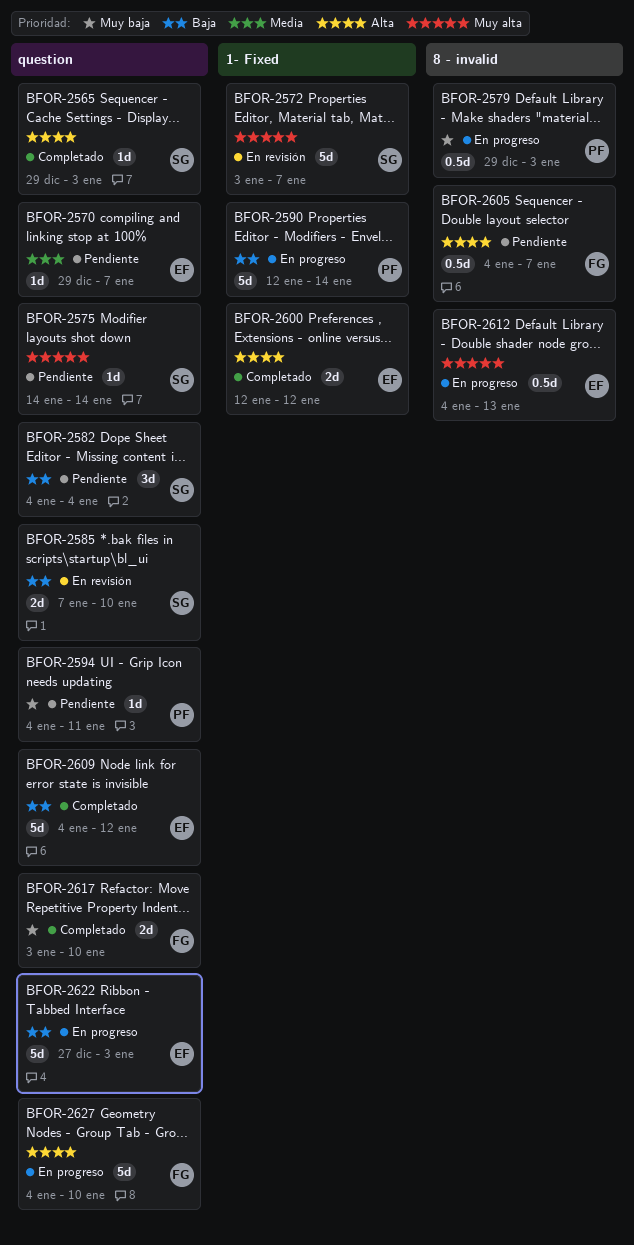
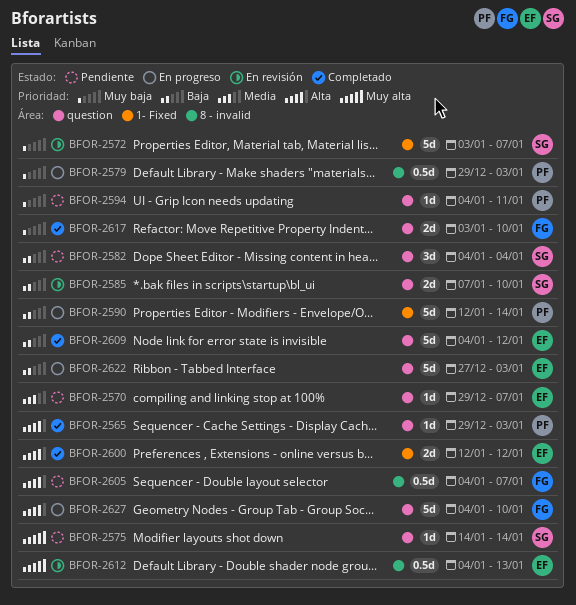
BFOR-2565, owner: SG -> PF
BFOR-2572, priority: Muy alta -> Muy baja
BFOR-2612, status: En progreso -> En revisión

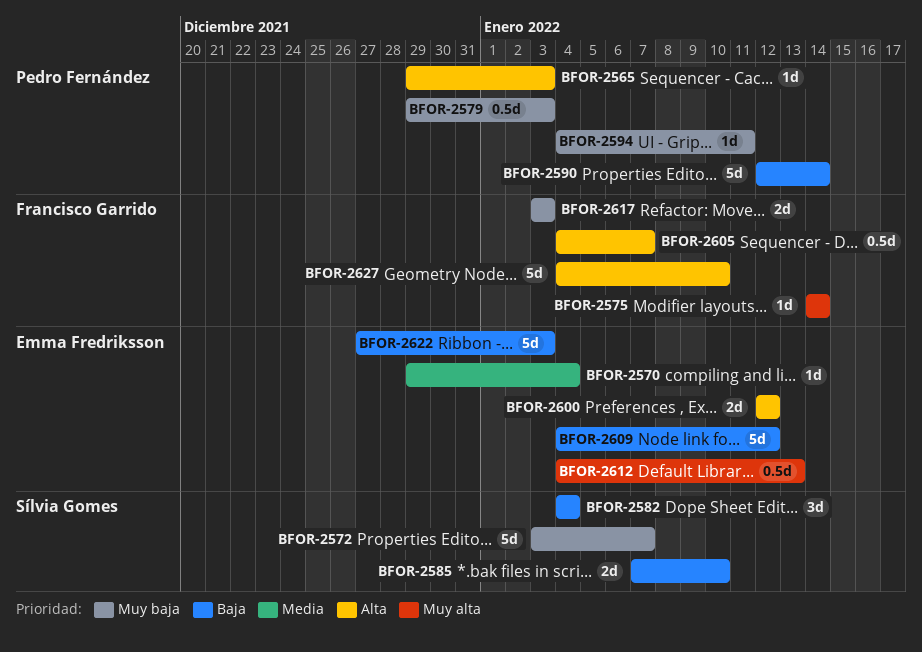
BFOR-2570, due: Jan 7 -> Jan 4
BFOR-2575, owner: Sílvia Gomes -> Francisco Garrido
BFOR-2617, due: Jan 10 -> Jan 3

